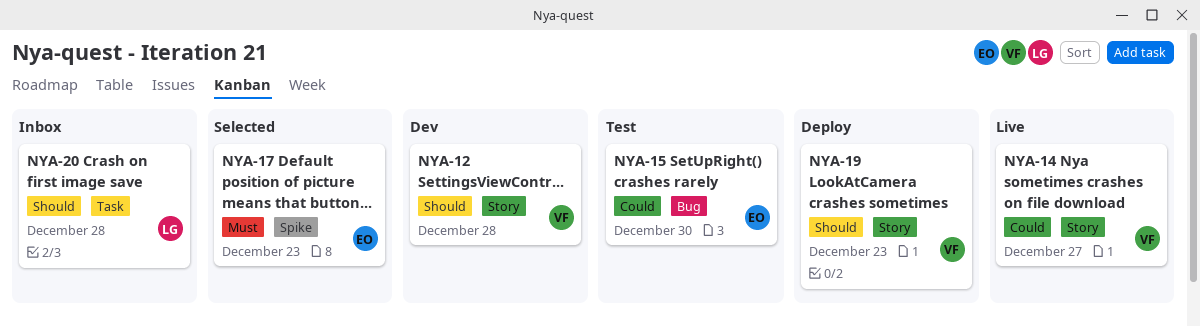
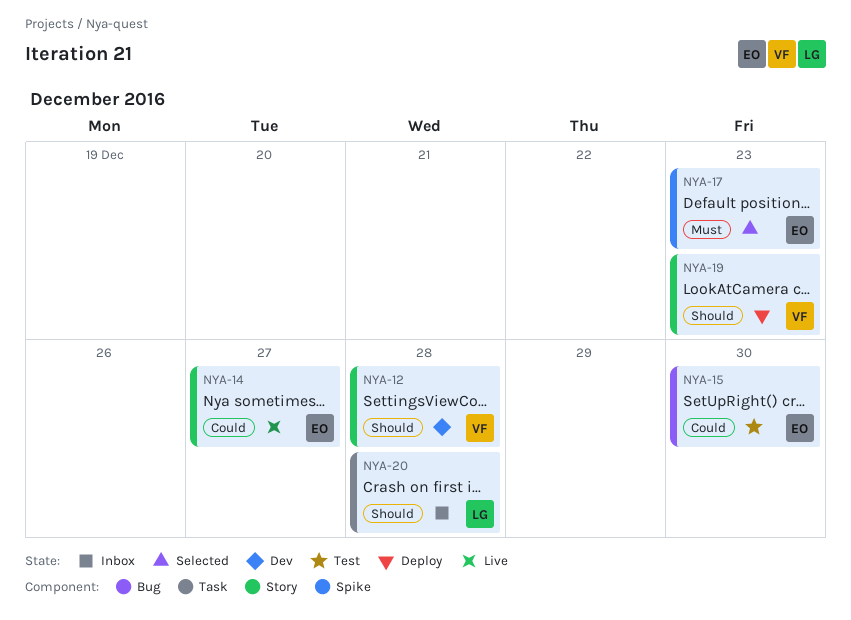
NYA-14, owner: VF -> EO

